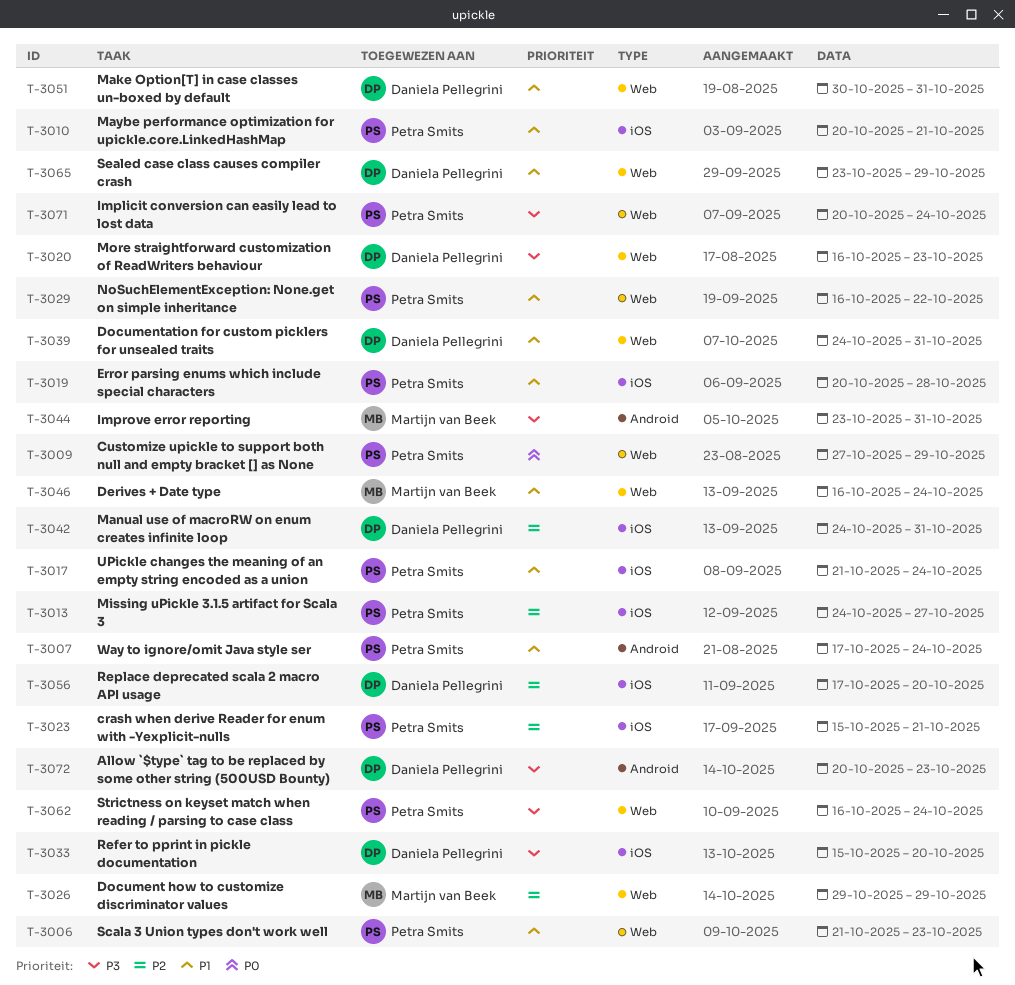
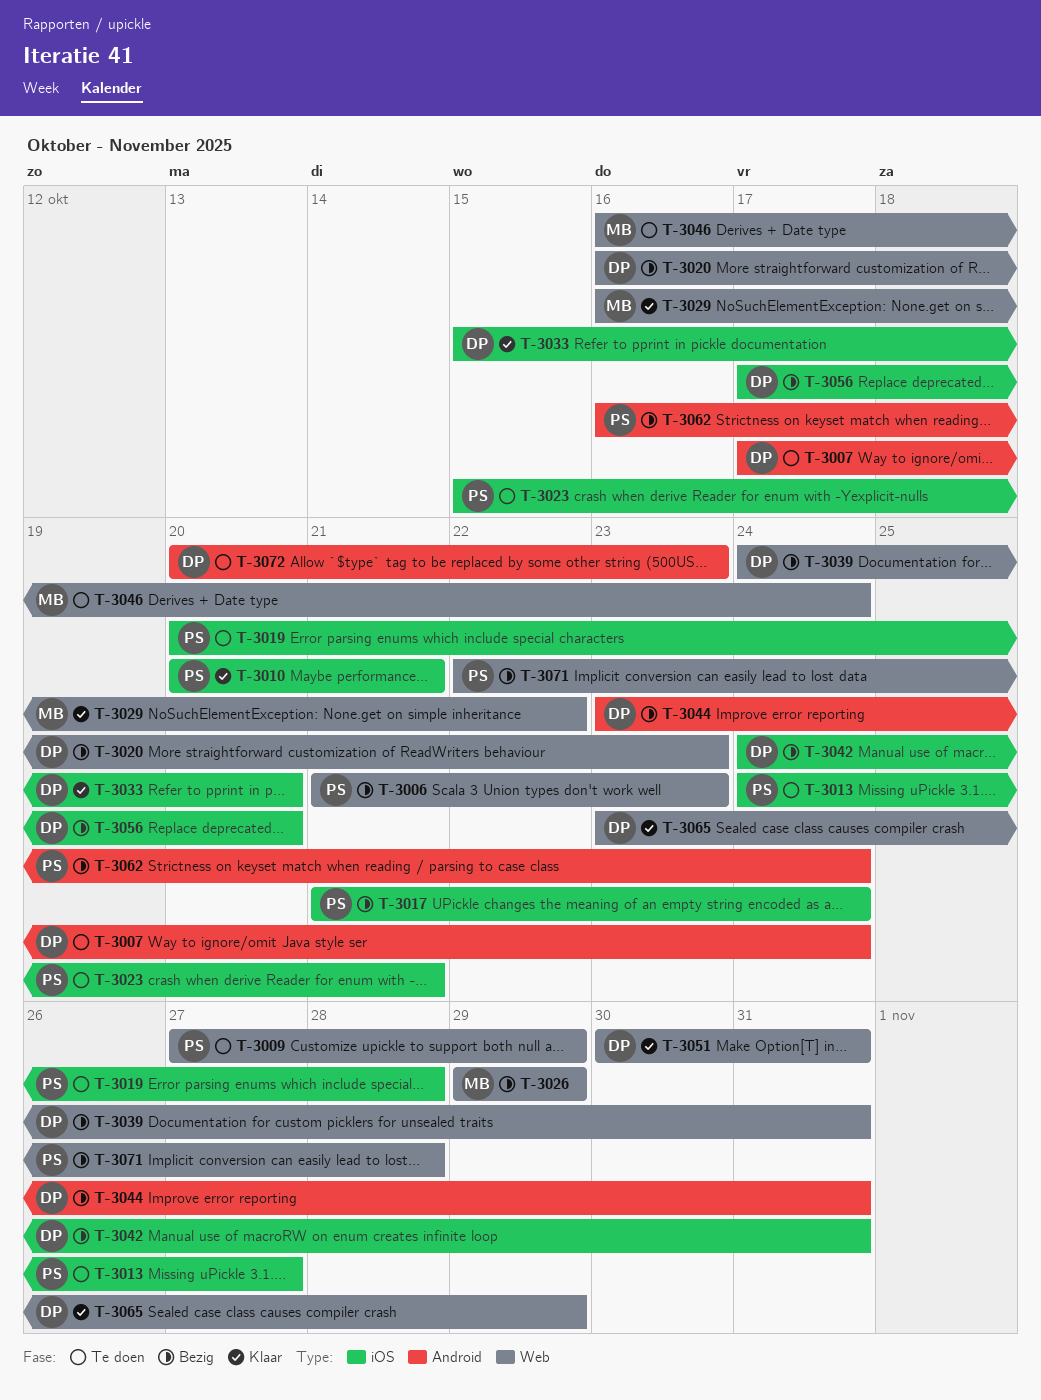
T-3007, owner: Petra Smits -> Daniela Pellegrini
T-3029, owner: Petra Smits -> Martijn van Beek
T-3044, owner: Martijn van Beek -> Daniela Pellegrini
T-3062, label: Web -> Android
T-3071, start: Oct 20 -> Oct 22
T-3071, due: Oct 24 -> Oct 28

